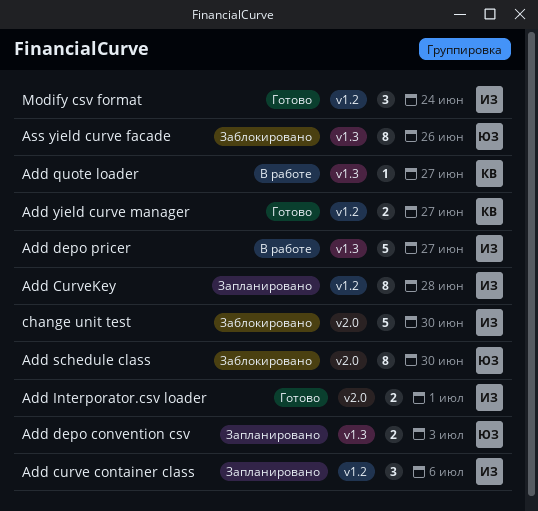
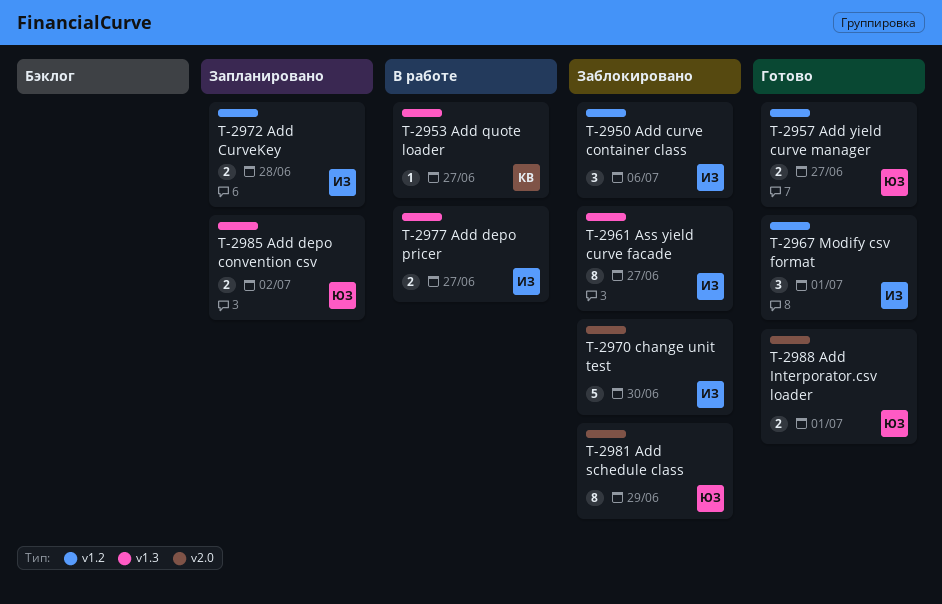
Add curve container class, status: Запланировано -> Заблокировано
Add CurveKey, estimate: 8 -> 2
Add depo convention csv, due: Jul 3 -> Jul 2
Add depo pricer, estimate: 5 -> 2
Add Interporator.csv loader, owner: ИЗ -> ЮЗ
Add schedule class, due: Jun 30 -> Jun 29
Add yield curve manager, owner: КВ -> ЮЗ
Ass yield curve facade, owner: ЮЗ -> ИЗ
Ass yield curve facade, due: Jun 26 -> Jun 27
Modify csv format, due: Jun 24 -> Jul 1

